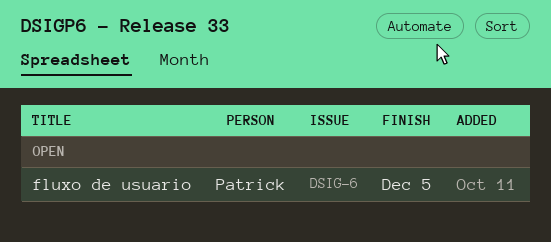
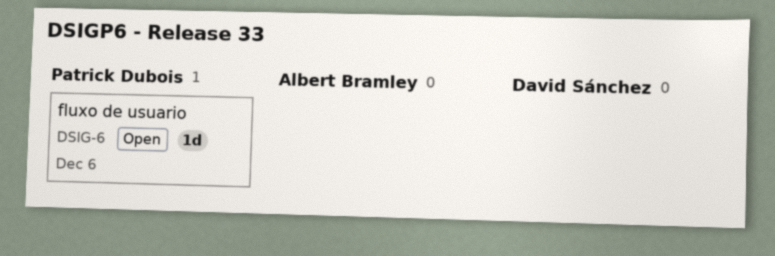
DSIG-6, due: Dec 5 -> Dec 6

